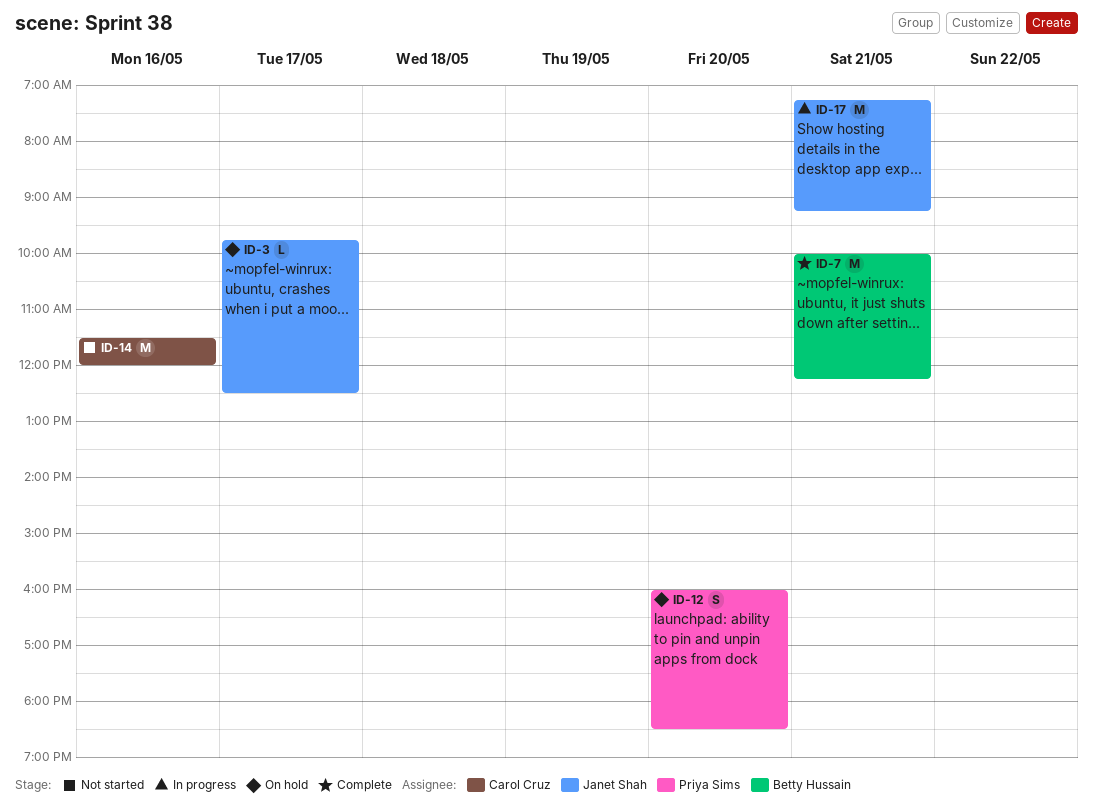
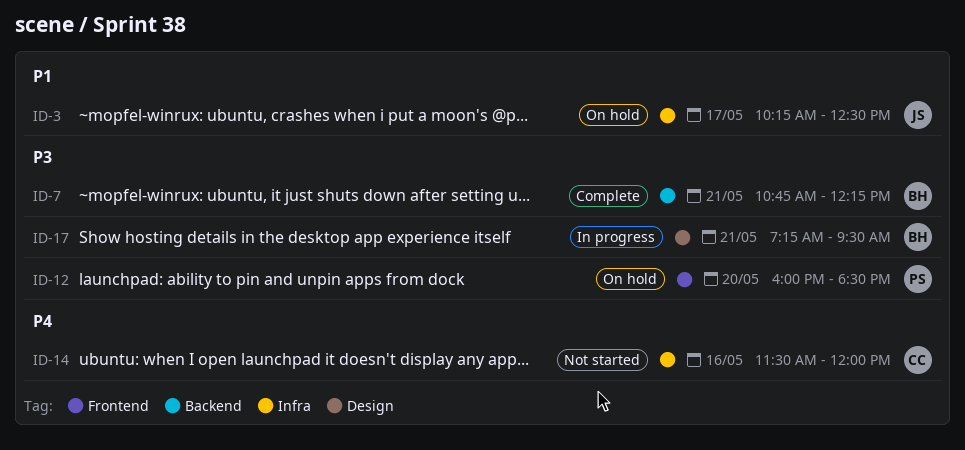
ID-3, begins: 09:45 -> 10:15
ID-7, begins: 10:00 -> 10:45
ID-17, owner: Janet Shah -> Betty Hussain
ID-17, ends: 09:15 -> 09:30

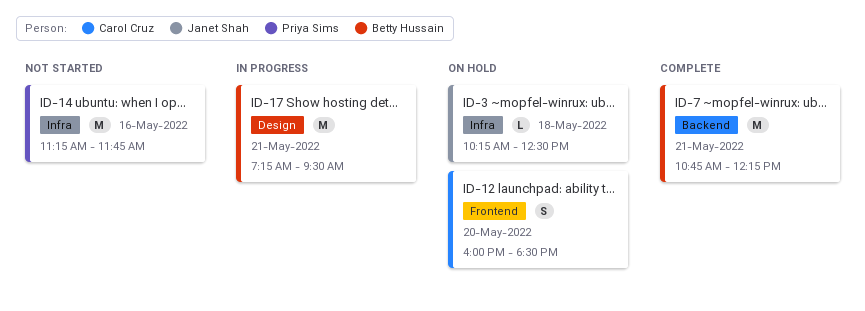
ID-3, day: May 17 -> May 18
ID-12, owner: Priya Sims -> Carol Cruz
ID-14, owner: Carol Cruz -> Priya Sims
ID-14, begins: 11:30 -> 11:15
ID-14, ends: 12:00 -> 11:45

